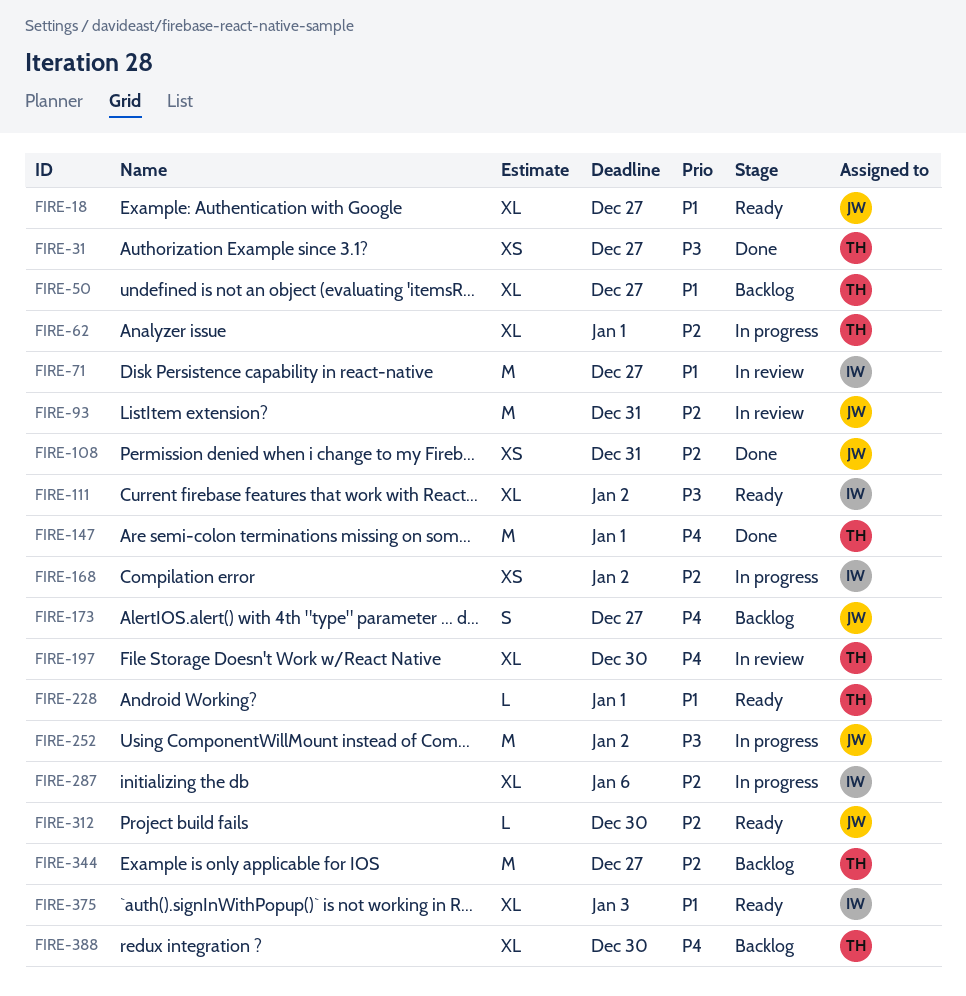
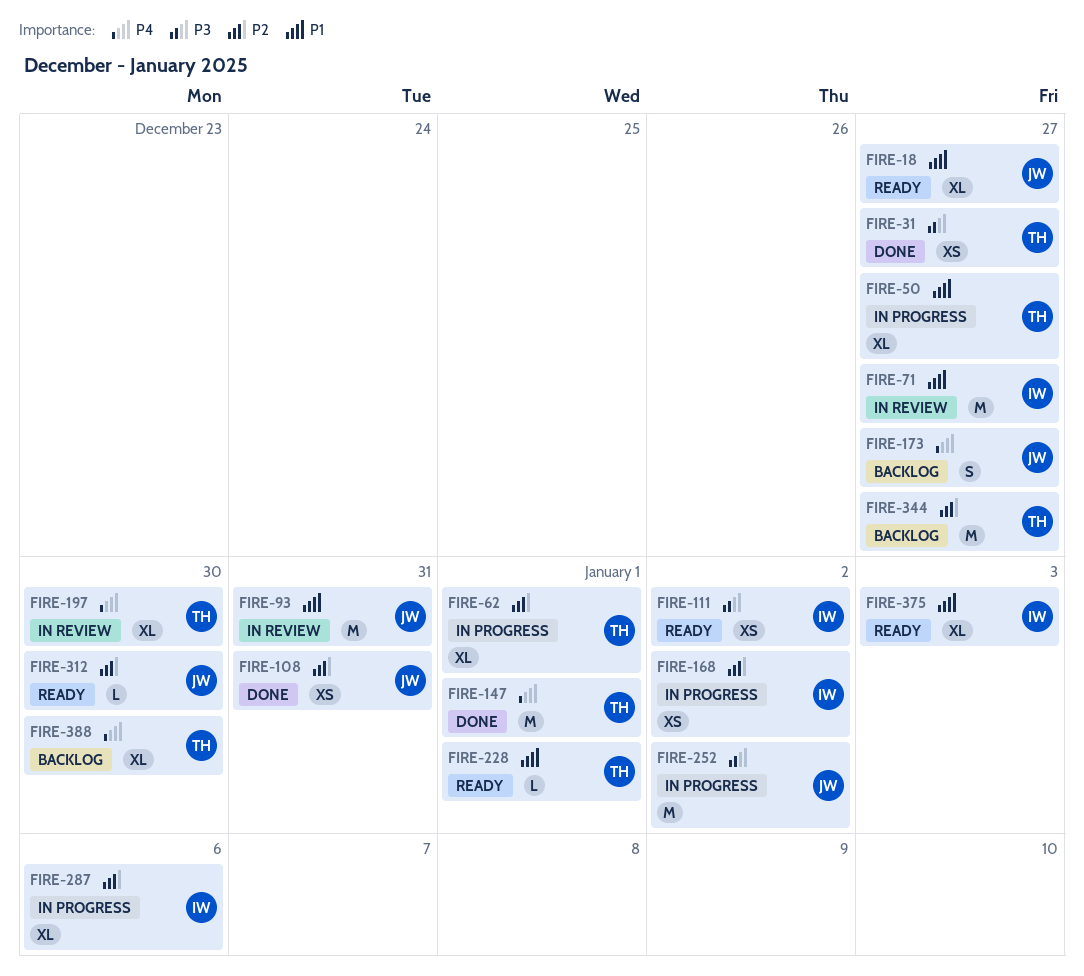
FIRE-50, status: Backlog -> In progress
FIRE-93, priority: P2 -> P1
FIRE-111, estimate: XL -> XS

